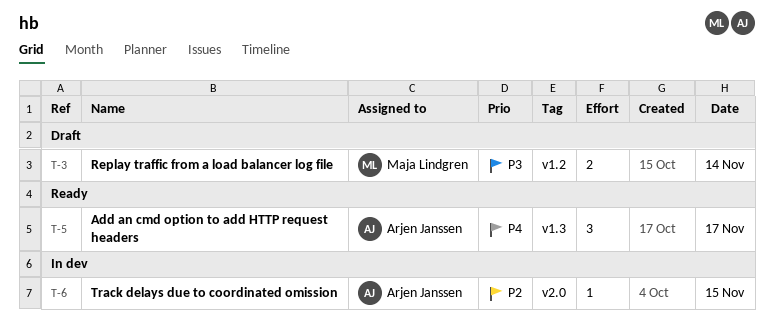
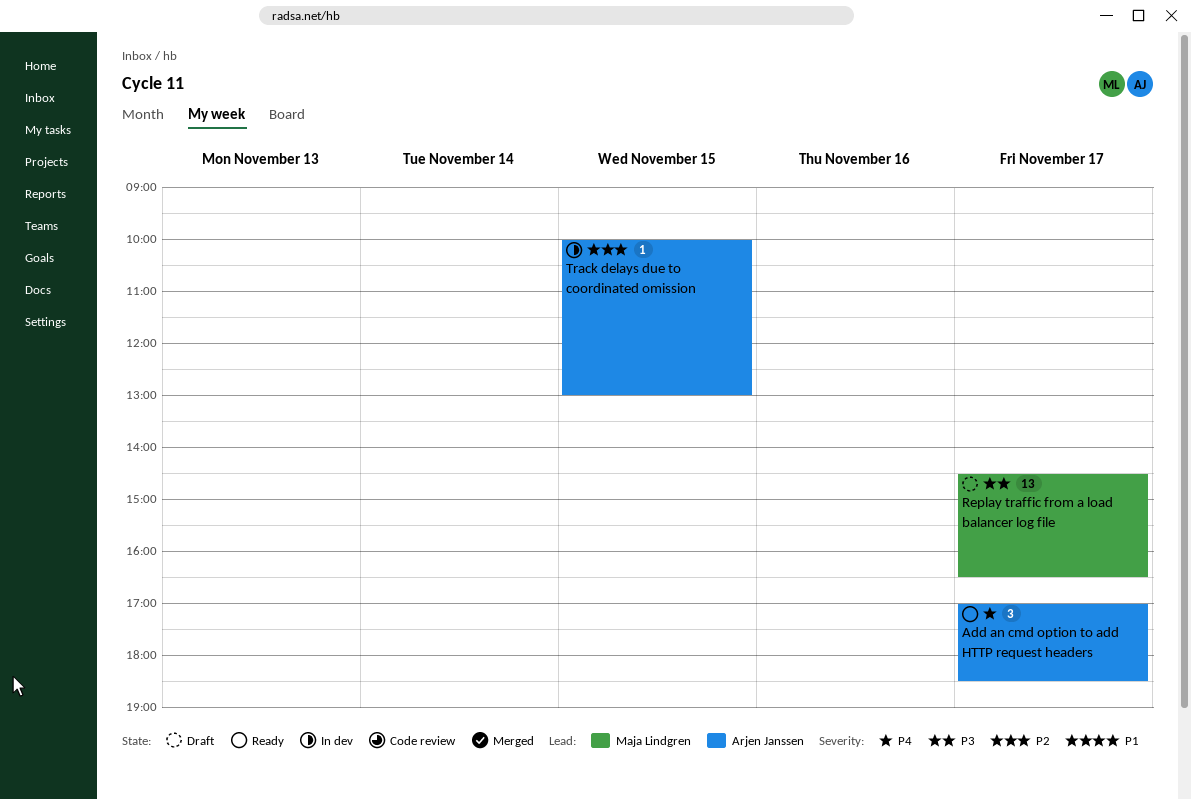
Replay traffic from a load balancer log file, estimate: 2 -> 13
Replay traffic from a load balancer log file, day: Nov 14 -> Nov 17

